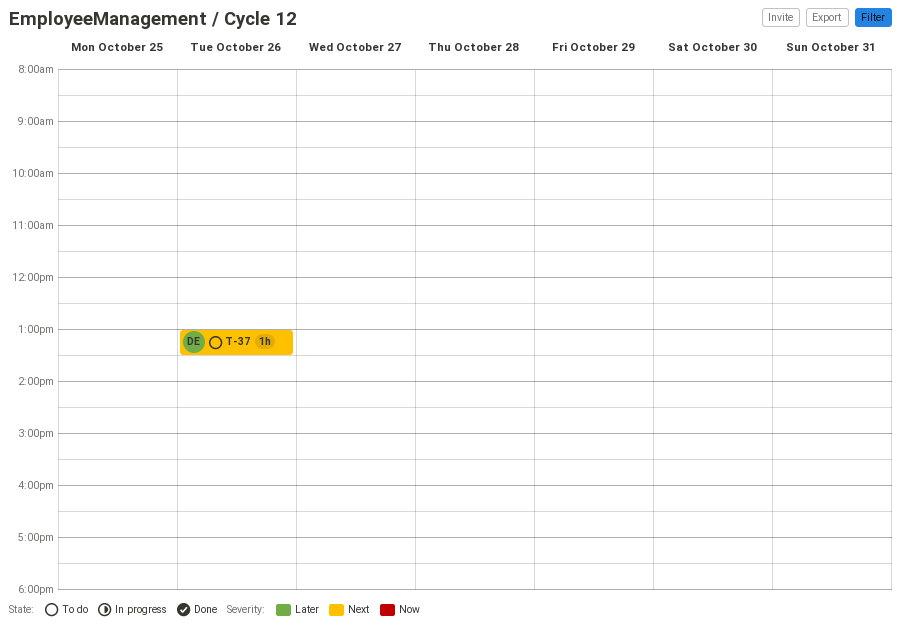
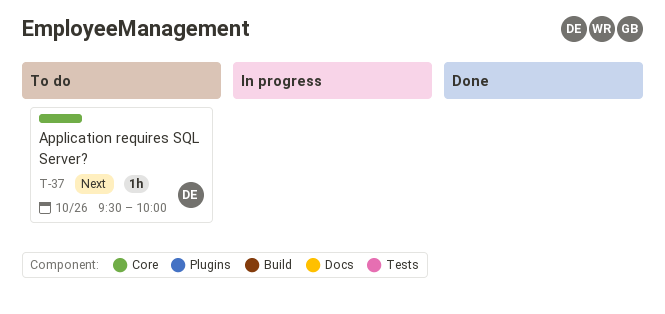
T-37, begins: 13:00 -> 09:30
T-37, ends: 13:30 -> 10:00

